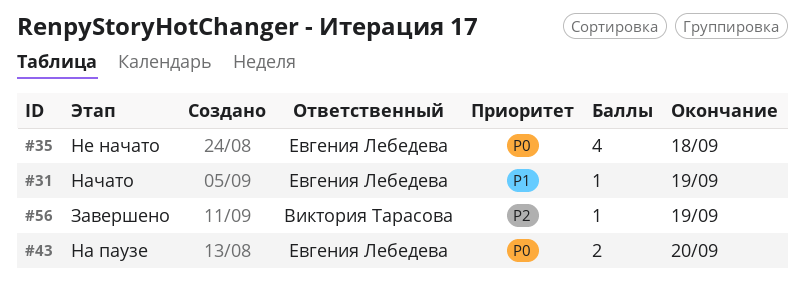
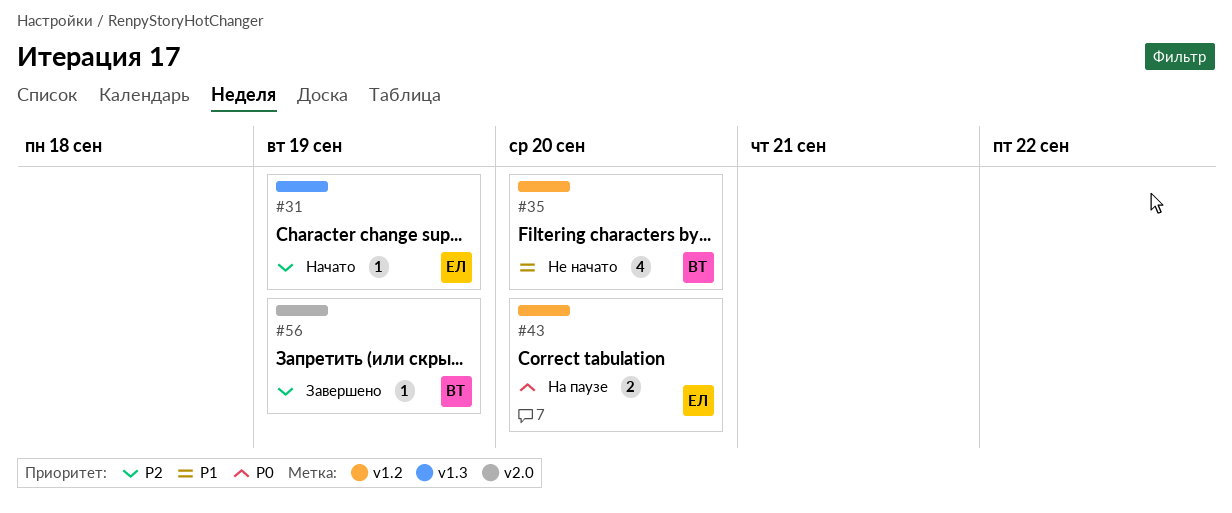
#31, priority: P1 -> P2
#35, owner: Евгения Лебедева -> Виктория Тарасова
#35, priority: P0 -> P1
#35, due: Sep 18 -> Sep 20

